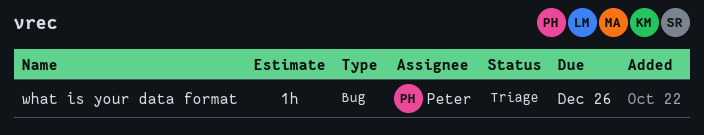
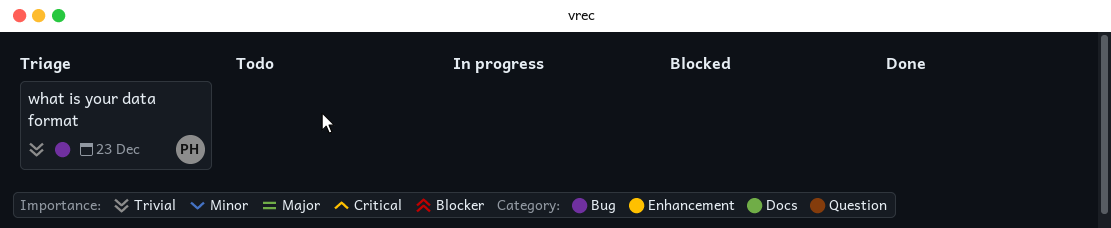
what is your data format, due: Dec 26 -> Dec 23

